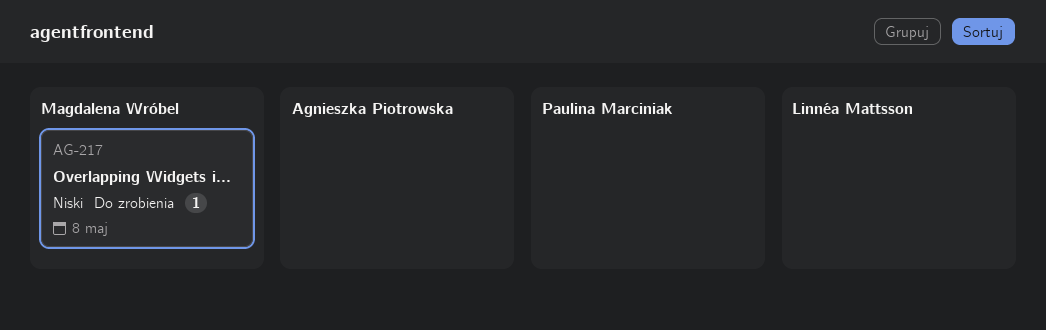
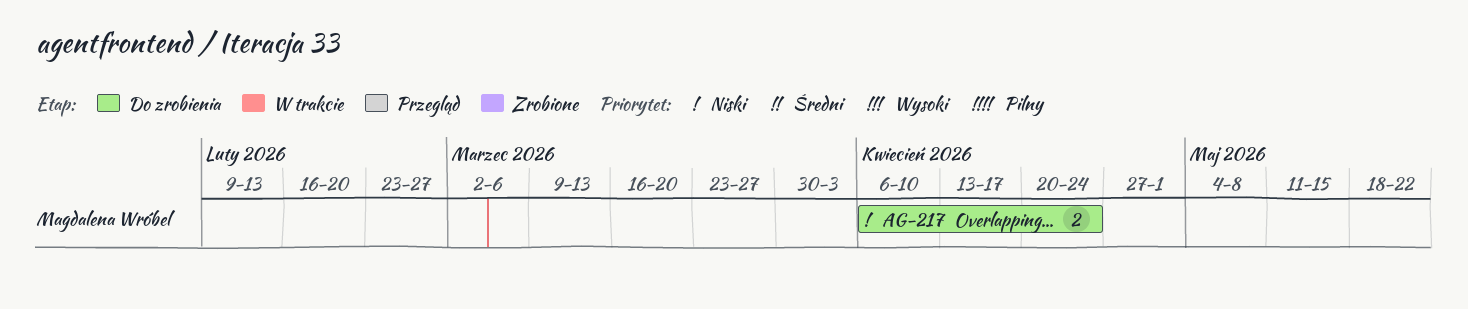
AG-217, estimate: 1 -> 2
AG-217, due: May 8 -> Apr 24

